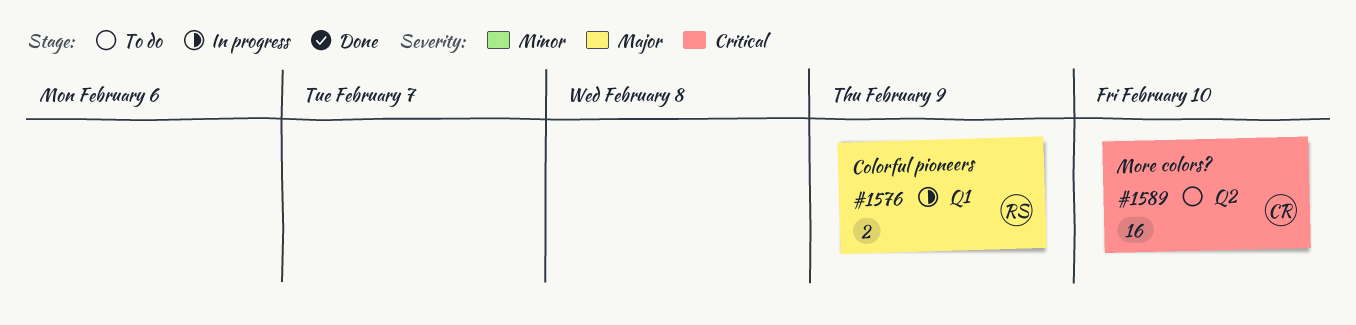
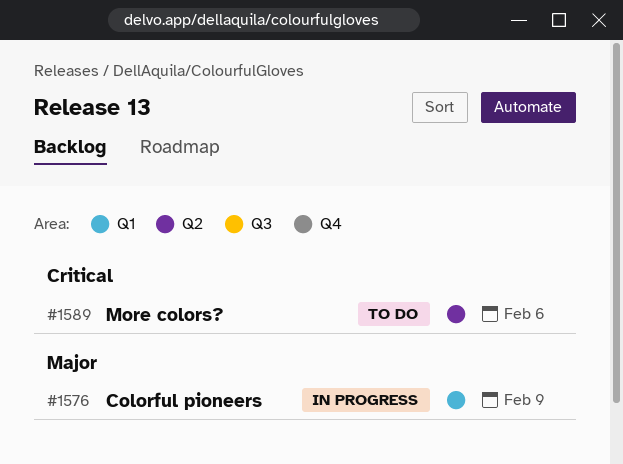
#1589, due: Feb 10 -> Feb 6

